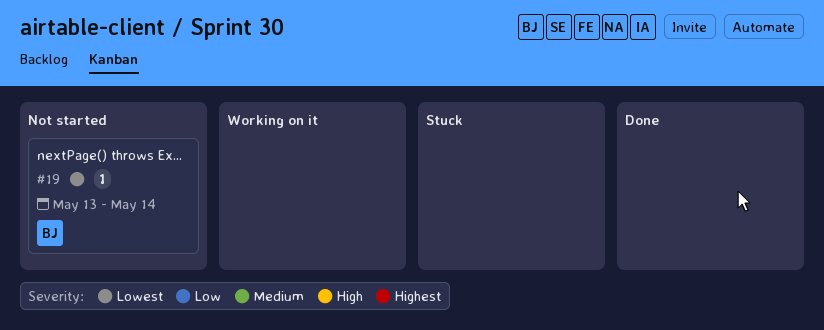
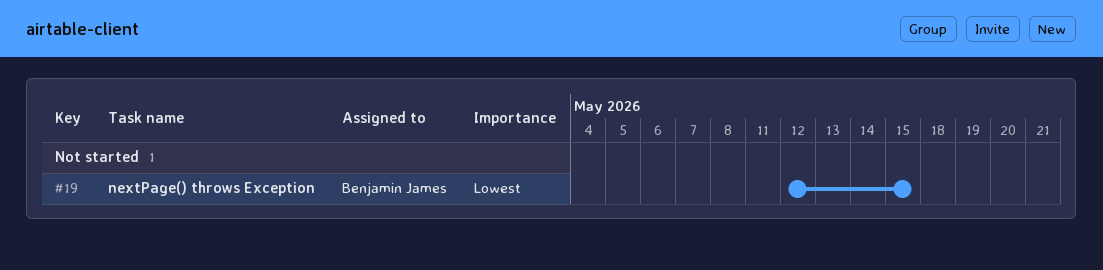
#19, start: May 13 -> May 12
#19, due: May 14 -> May 15

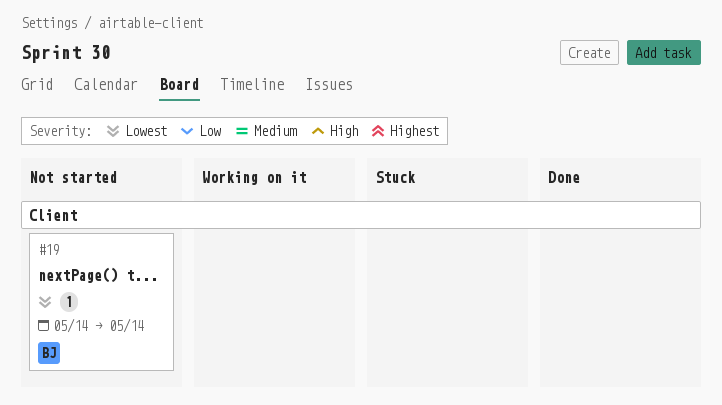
#19, start: May 12 -> May 14
#19, due: May 15 -> May 14

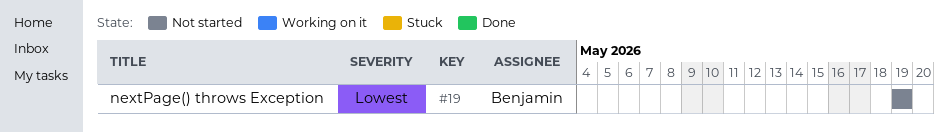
#19, start: May 14 -> May 19
#19, due: May 14 -> May 19

